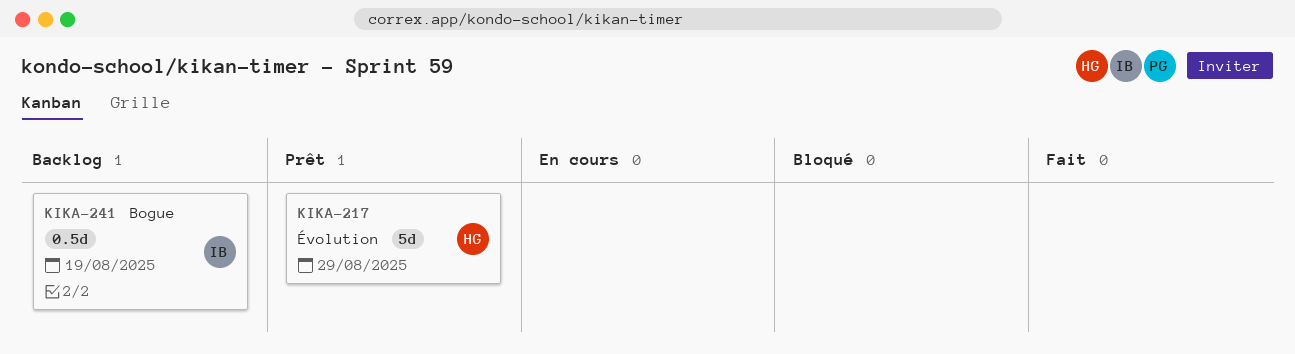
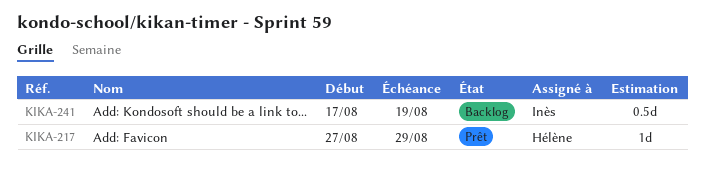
KIKA-217, estimate: 5d -> 1d

